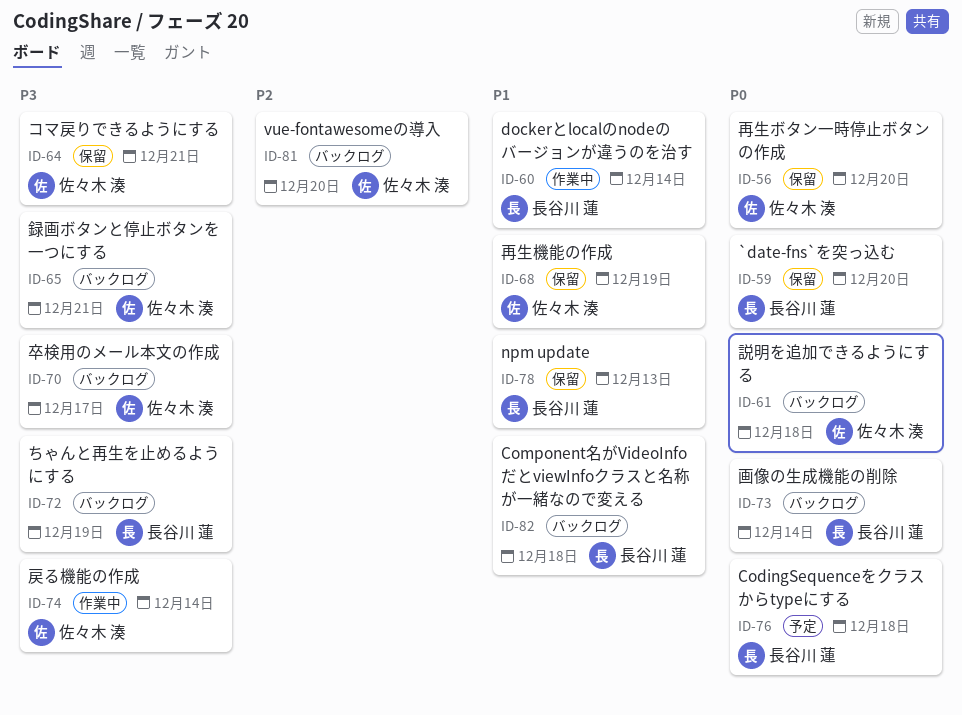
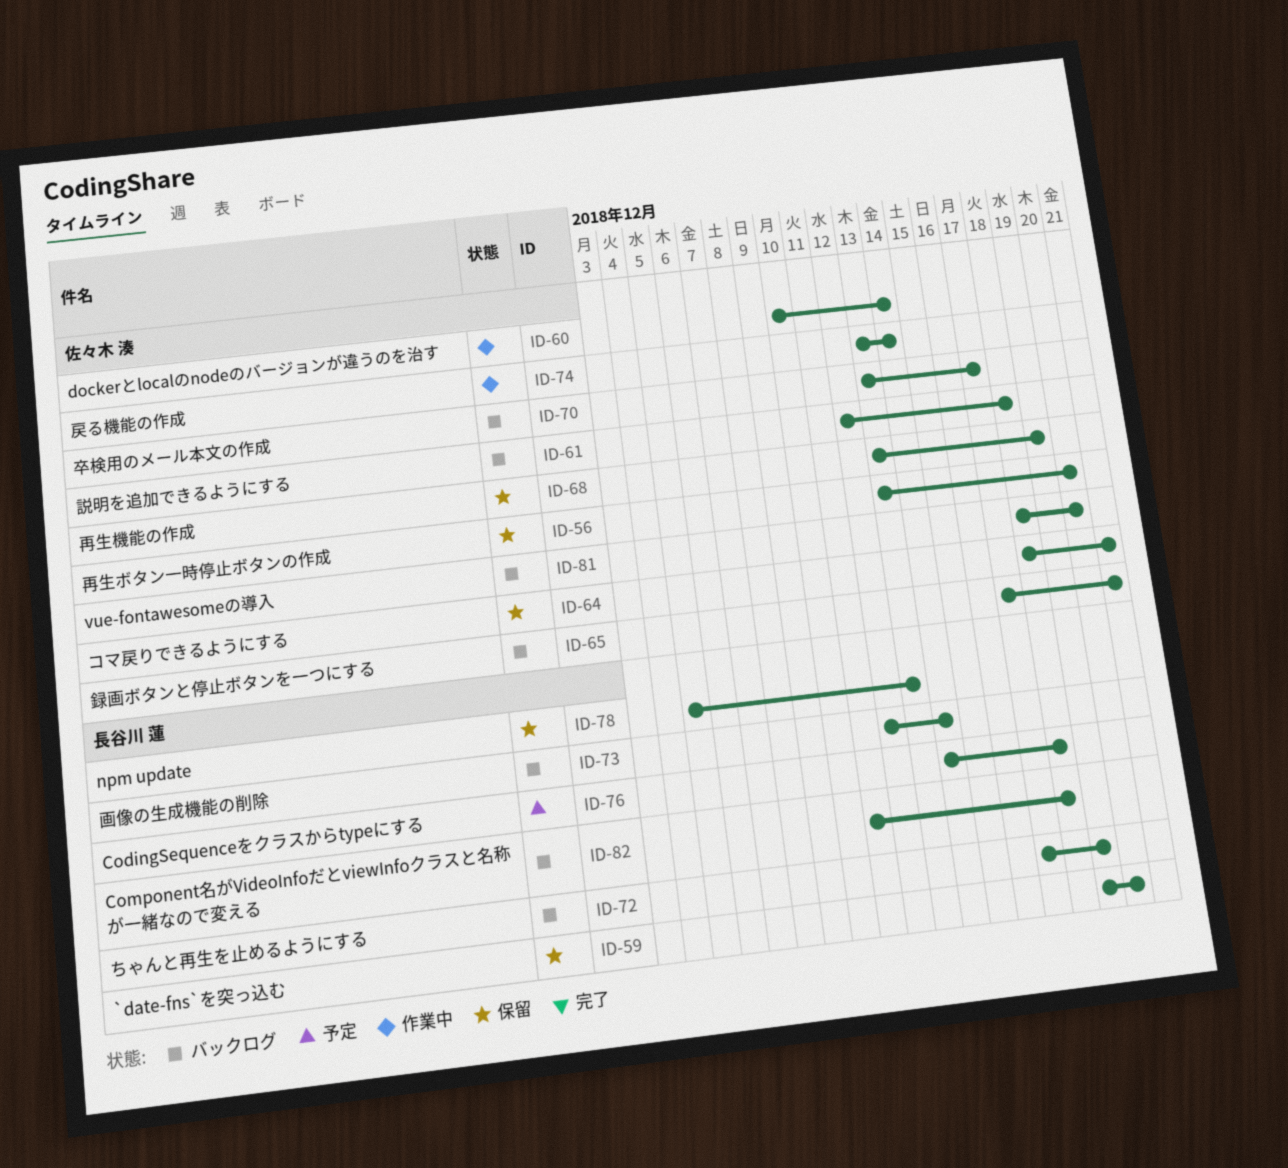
ID-60, owner: 長谷川 蓮 -> 佐々木 湊

